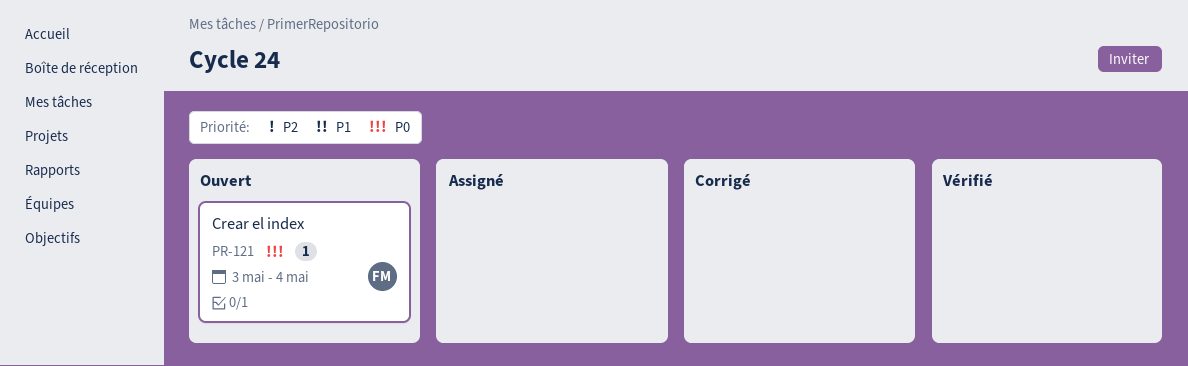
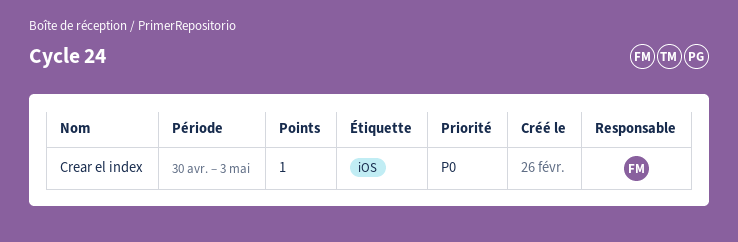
Crear el index, start: May 3 -> Apr 30
Crear el index, due: May 4 -> May 3

